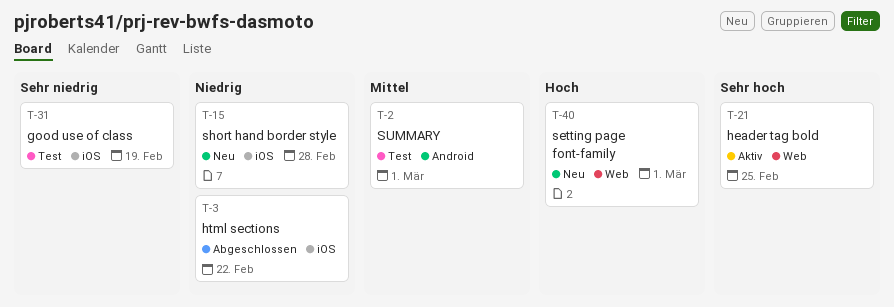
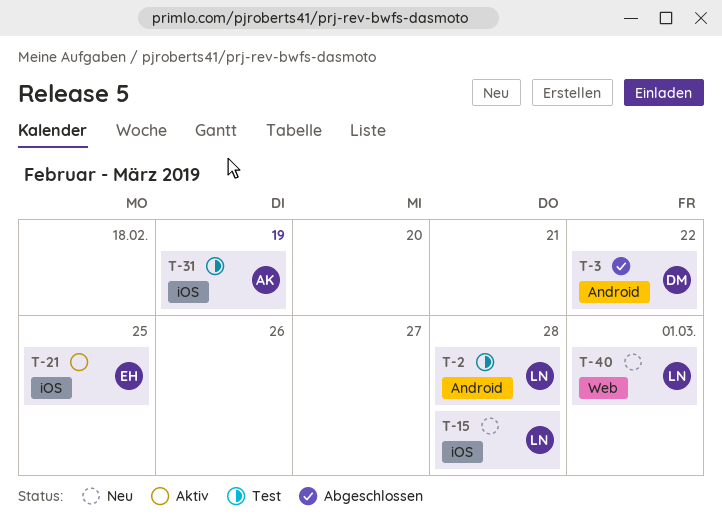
T-2, due: Mar 1 -> Feb 28
T-3, label: iOS -> Android
T-21, label: Web -> iOS

